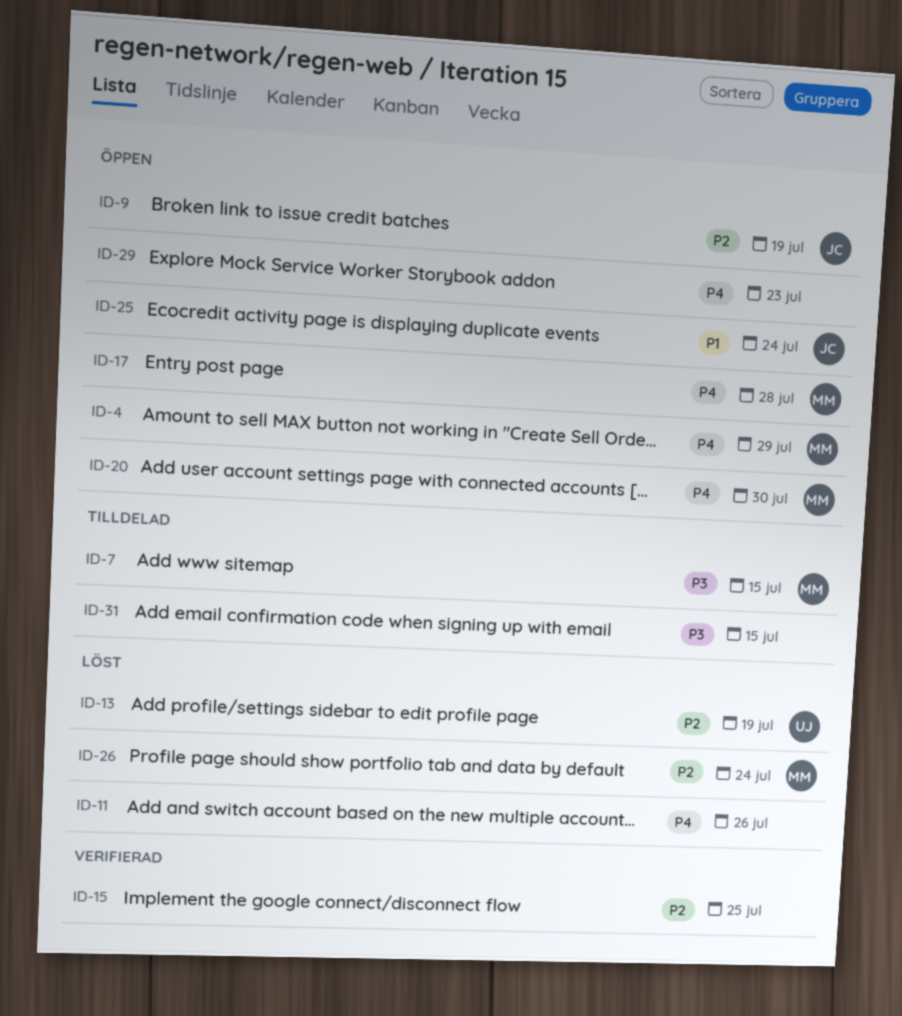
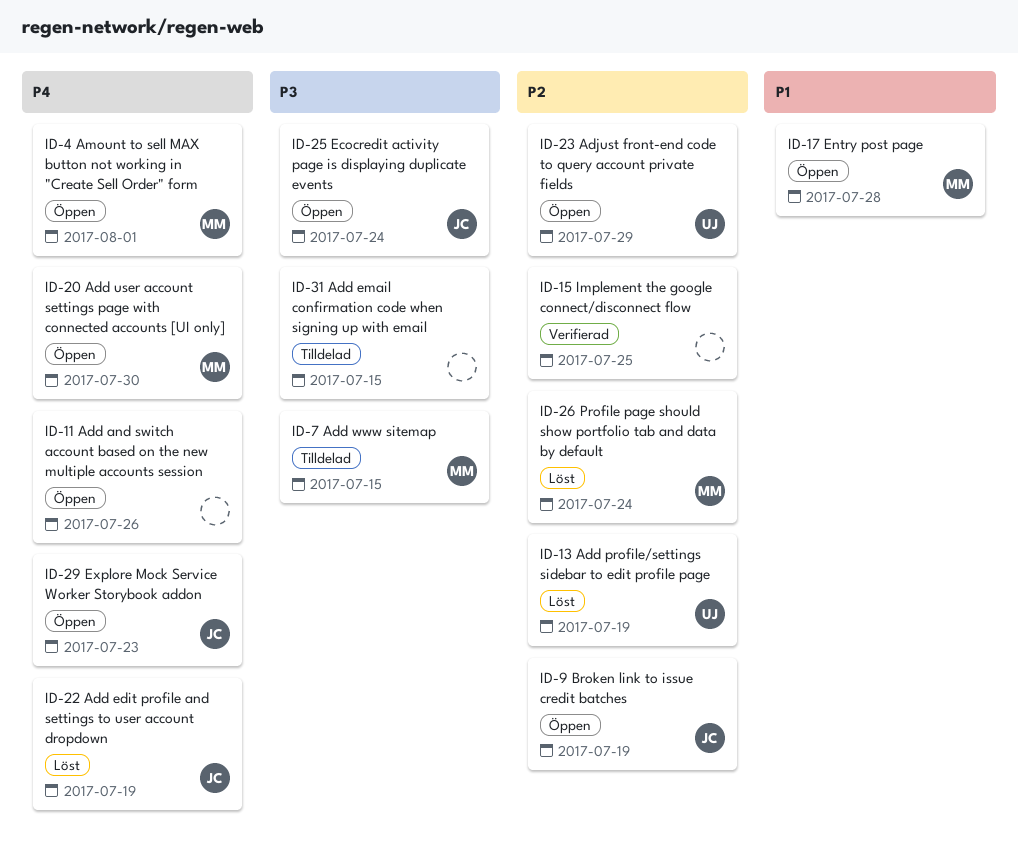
ID-4, due: Jul 29 -> Aug 1
ID-11, status: Löst -> Öppen
ID-17, priority: P4 -> P1
ID-22: none -> present
ID-23: none -> present
ID-25, priority: P1 -> P3
ID-29, owner: none -> JC

